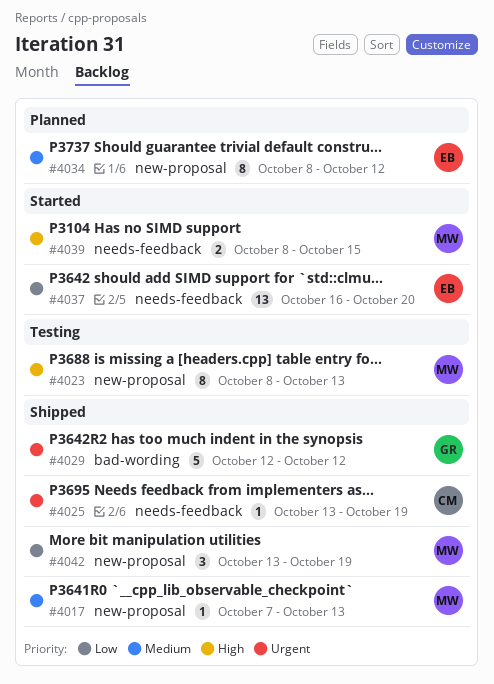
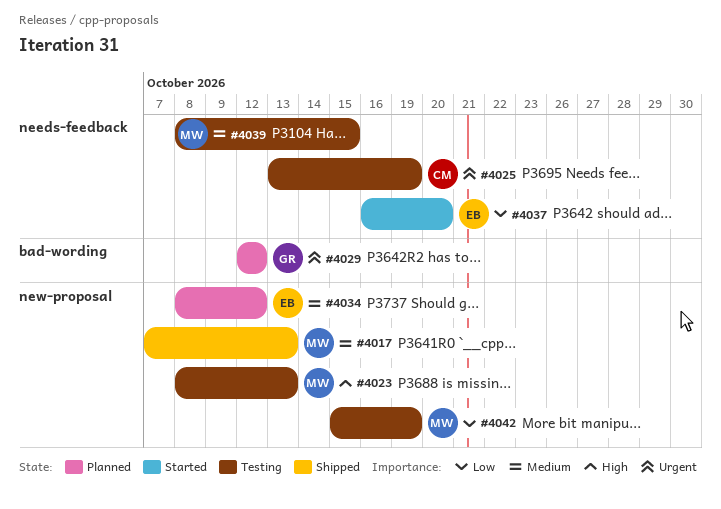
#4025, status: Shipped -> Testing
#4029, status: Shipped -> Planned
#4039, status: Started -> Testing
#4039, priority: High -> Medium
#4042, status: Shipped -> Testing
#4042, start: Oct 13 -> Oct 15

